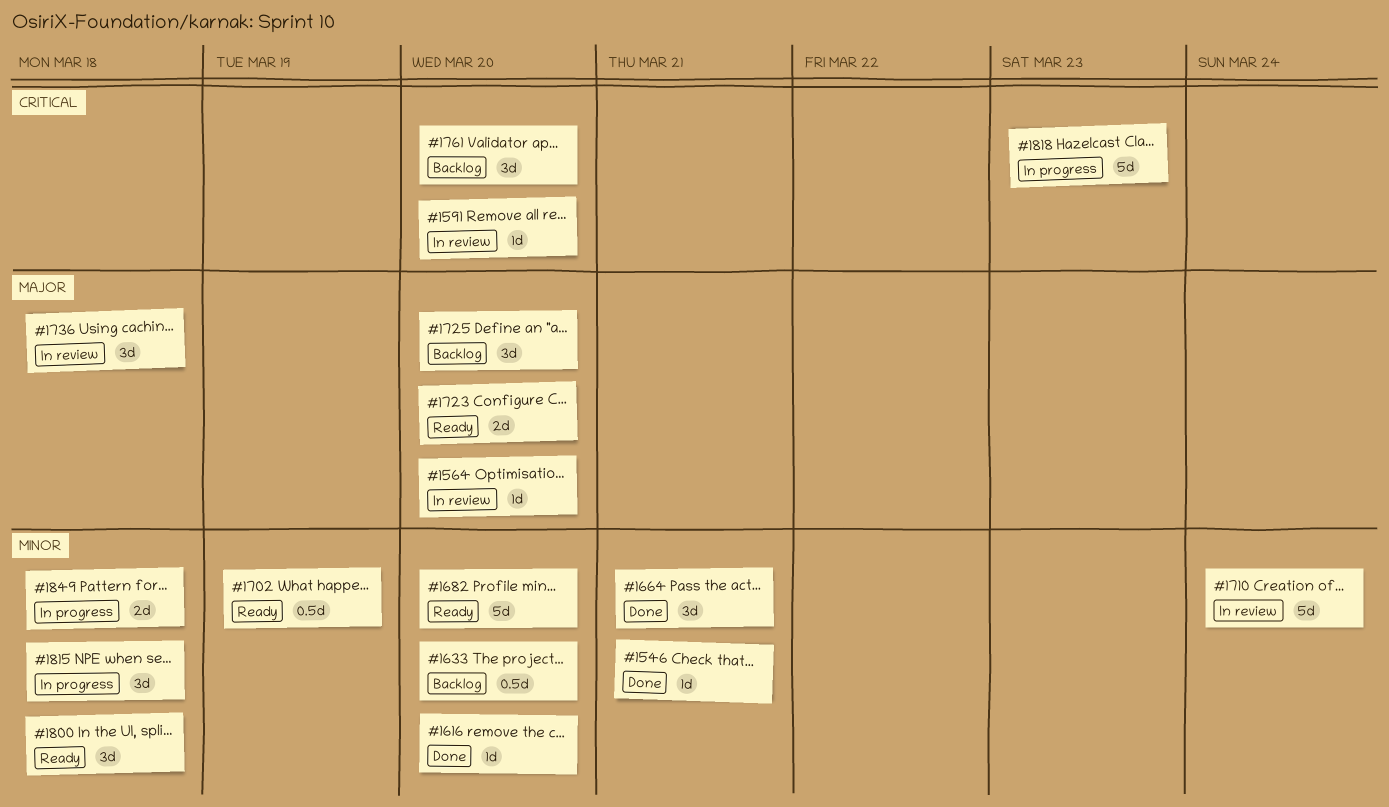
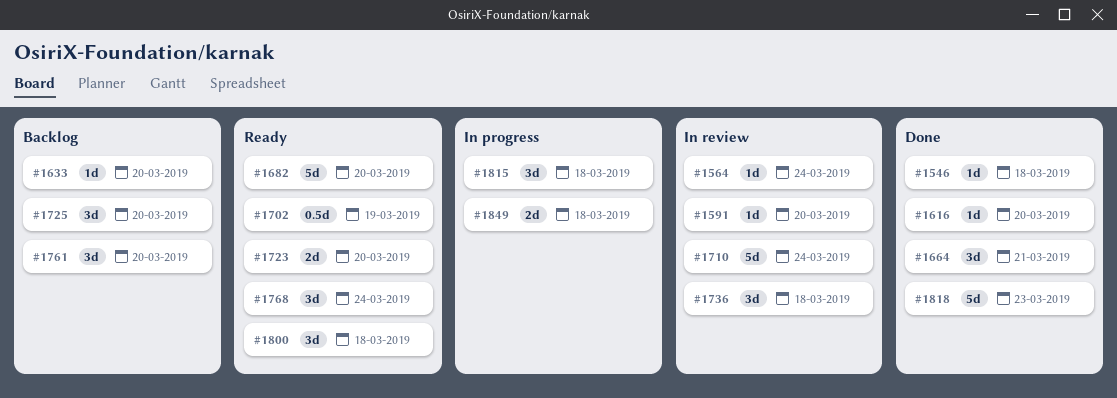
#1546, due: Mar 21 -> Mar 18
#1564, due: Mar 20 -> Mar 24
#1633, estimate: 0.5d -> 1d
#1768: none -> present
#1818, status: In progress -> Done

